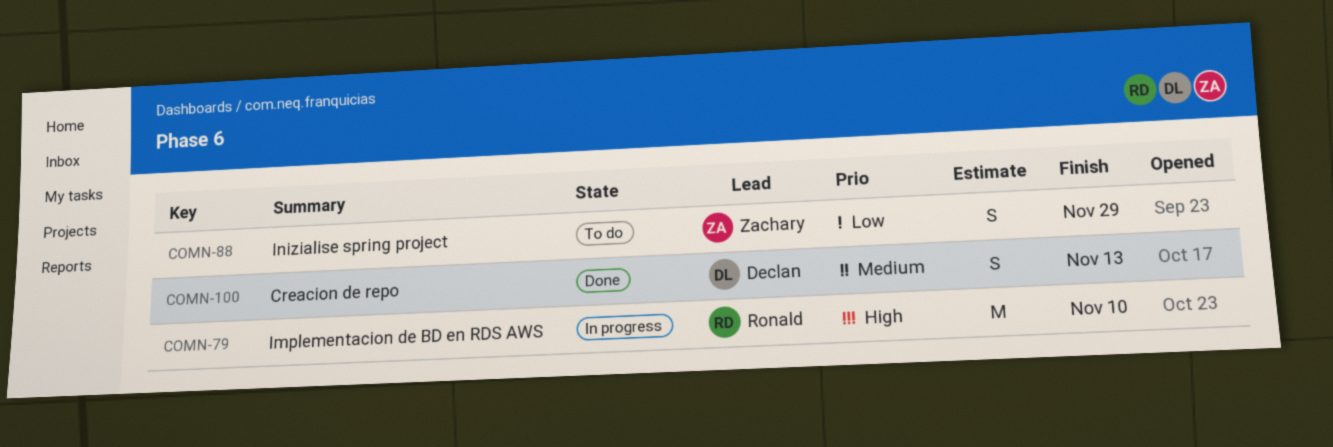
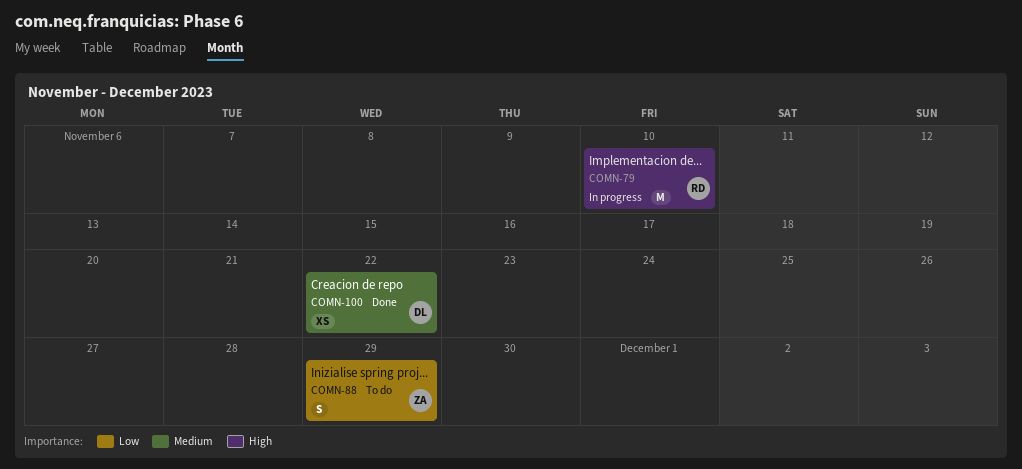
COMN-100, estimate: S -> XS
COMN-100, due: Nov 13 -> Nov 22

